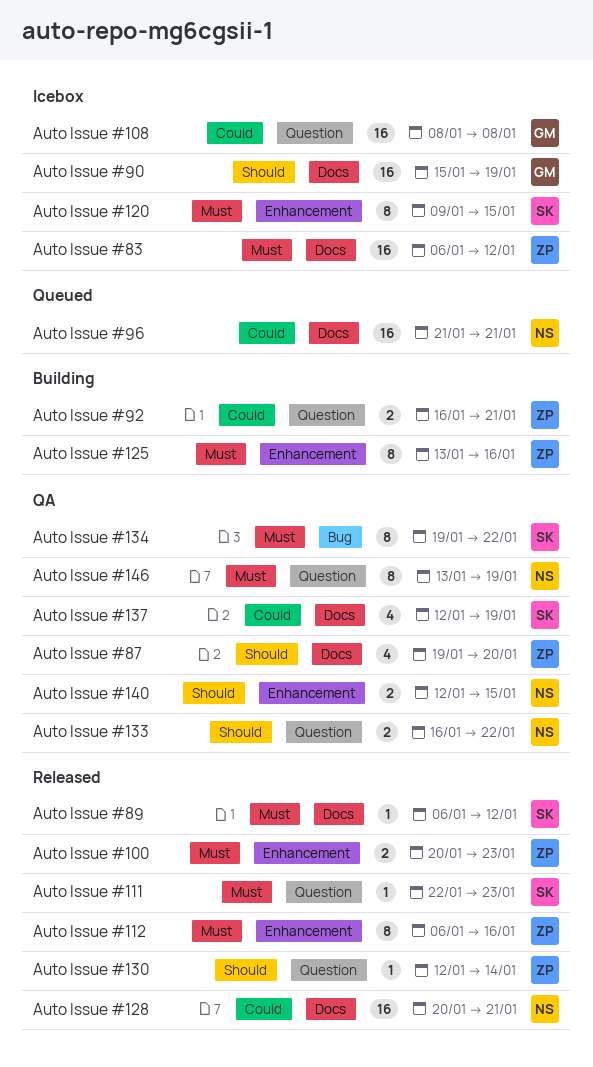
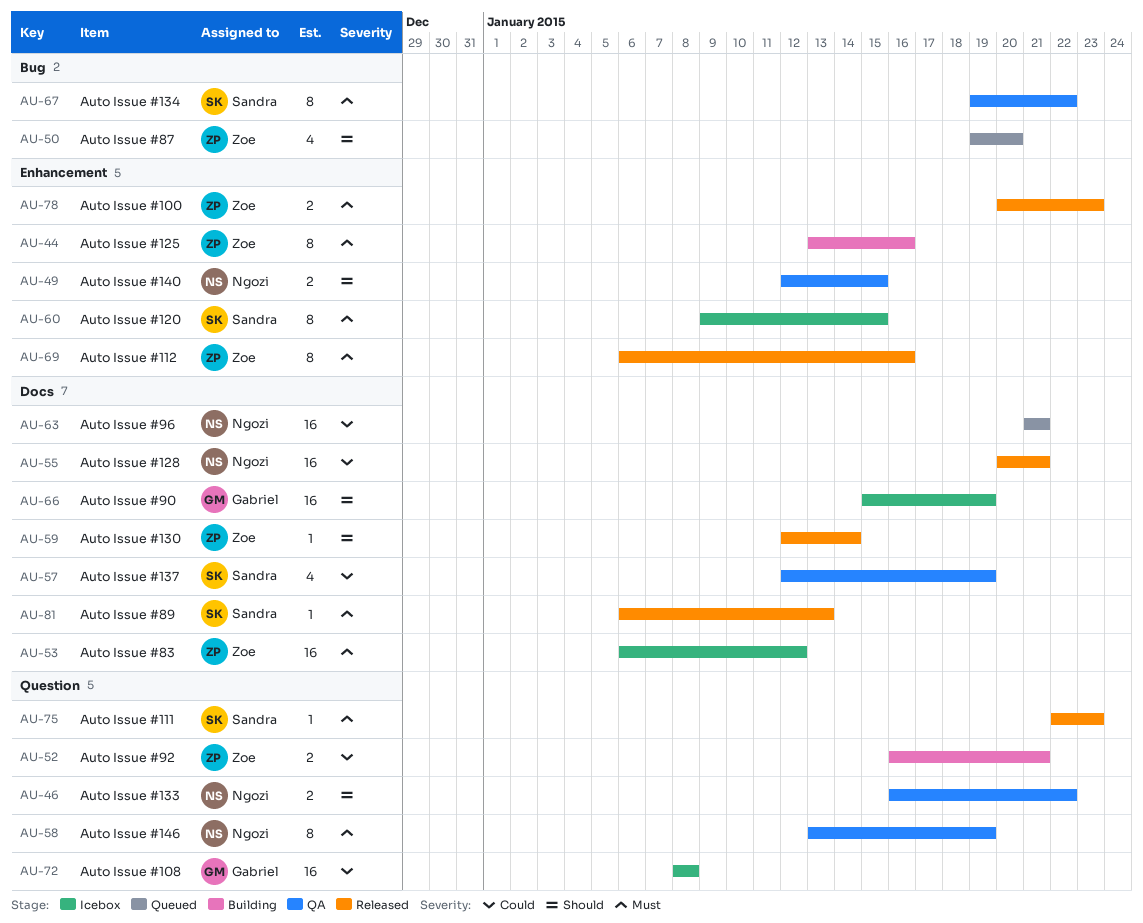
Auto Issue #130, label: Question -> Docs
Auto Issue #87, status: QA -> Queued
Auto Issue #87, label: Docs -> Bug
Auto Issue #89, due: Jan 12 -> Jan 13

